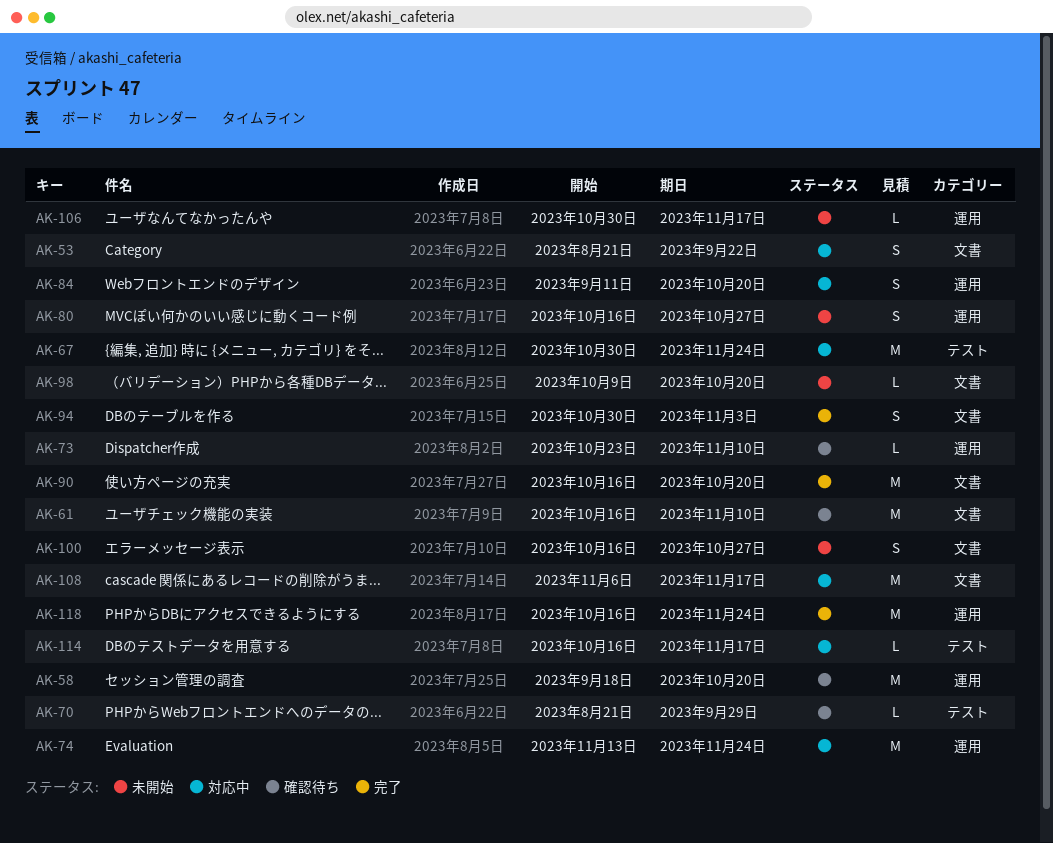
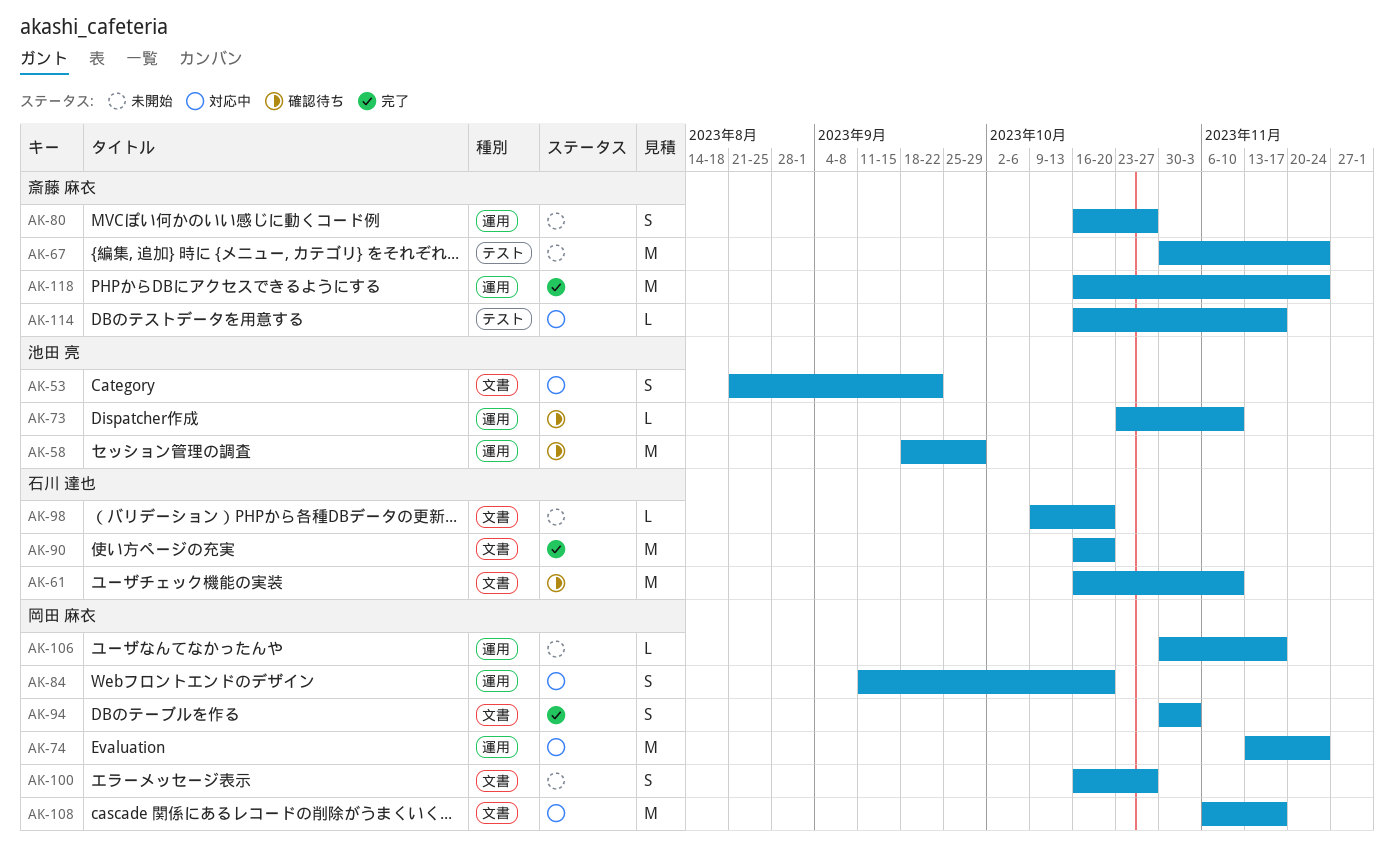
AK-58, due: Oct 20 -> Sep 29
AK-67, status: 対応中 -> 未開始
AK-70: present -> none

